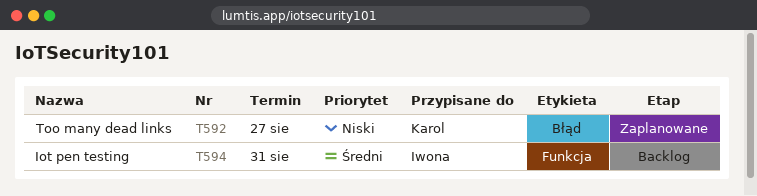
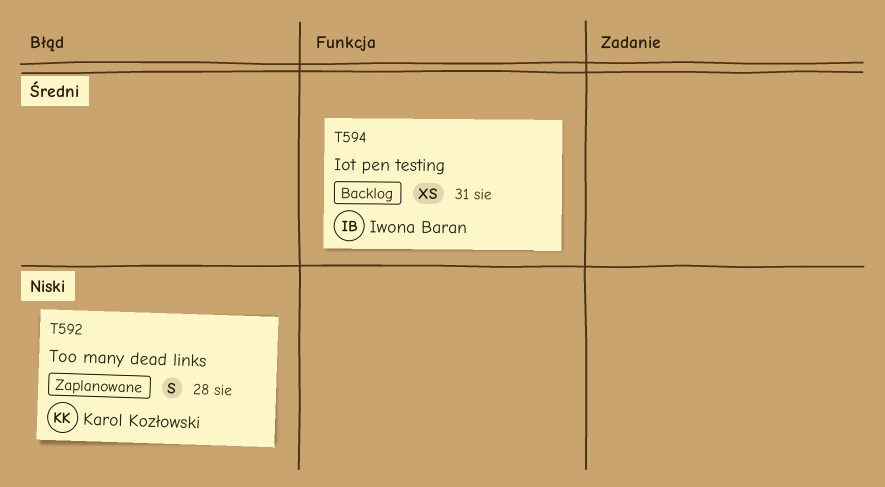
T592, due: Aug 27 -> Aug 28

